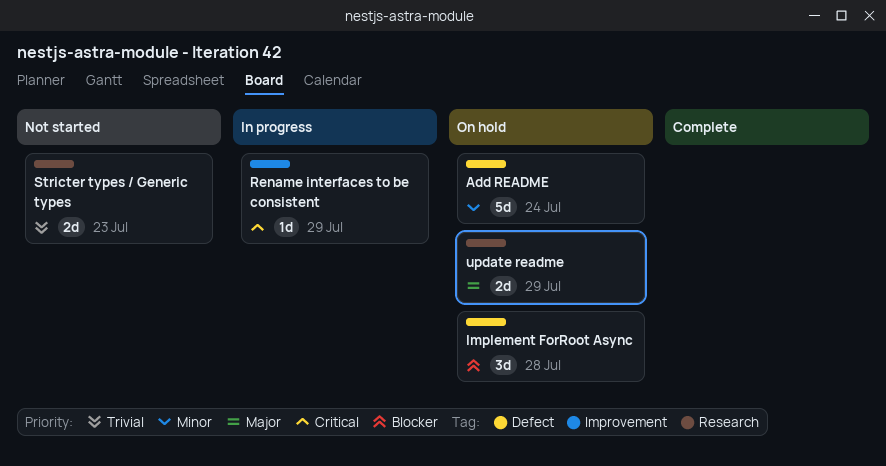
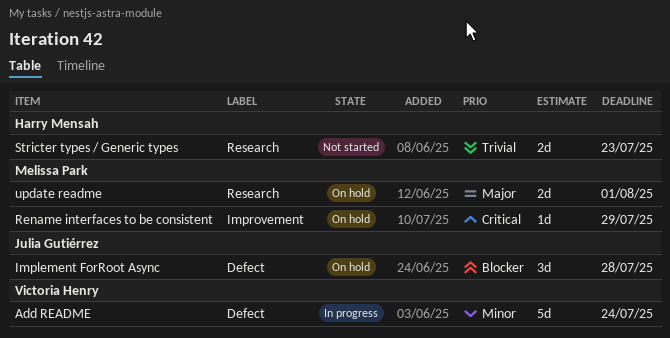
Add README, status: On hold -> In progress
Rename interfaces to be consistent, status: In progress -> On hold
update readme, due: Jul 29 -> Aug 1

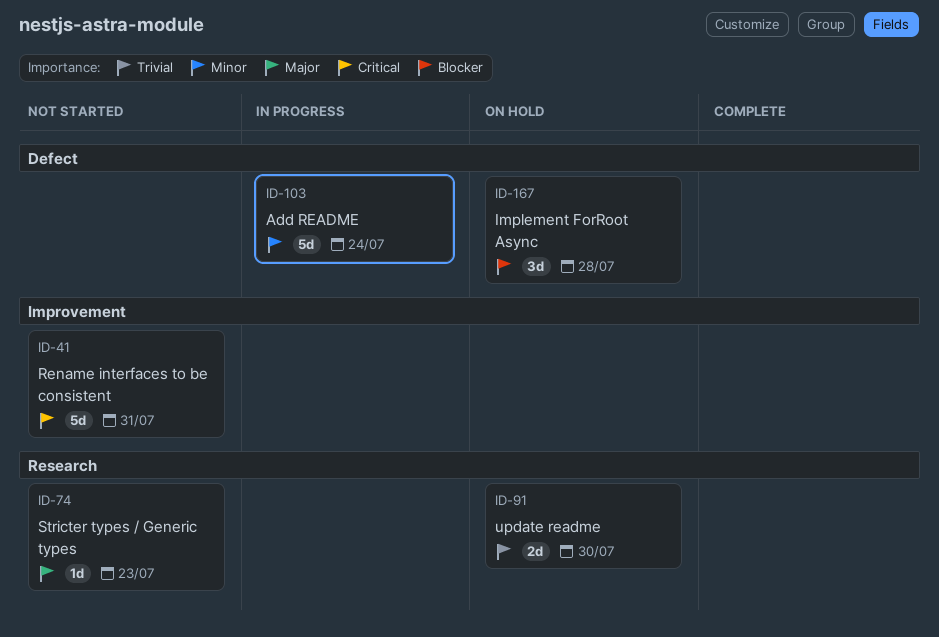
Rename interfaces to be consistent, status: On hold -> Not started
Rename interfaces to be consistent, estimate: 1d -> 5d
Rename interfaces to be consistent, due: Jul 29 -> Jul 31
Stricter types / Generic types, priority: Trivial -> Major
Stricter types / Generic types, estimate: 2d -> 1d
update readme, priority: Major -> Trivial
update readme, due: Aug 1 -> Jul 30

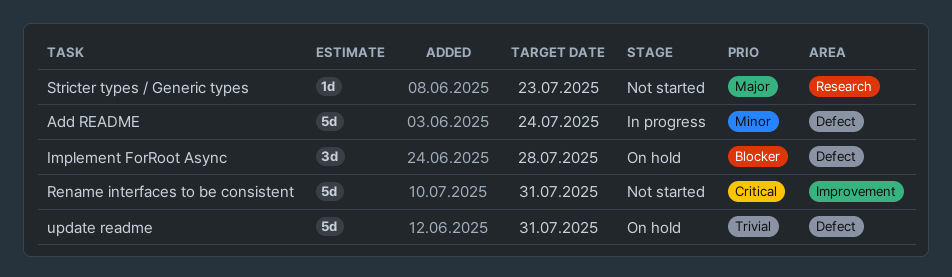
update readme, label: Research -> Defect
update readme, estimate: 2d -> 5d
update readme, due: Jul 30 -> Jul 31

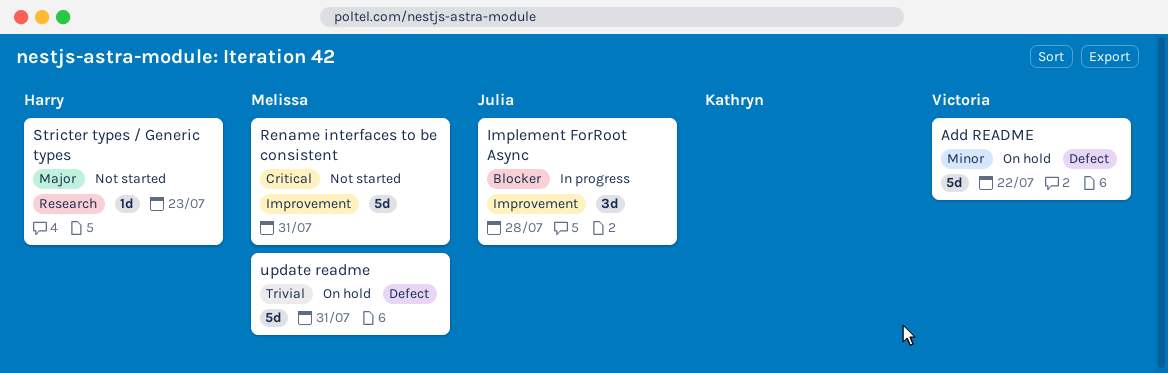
Add README, status: In progress -> On hold
Add README, due: Jul 24 -> Jul 22
Implement ForRoot Async, status: On hold -> In progress
Implement ForRoot Async, label: Defect -> Improvement

